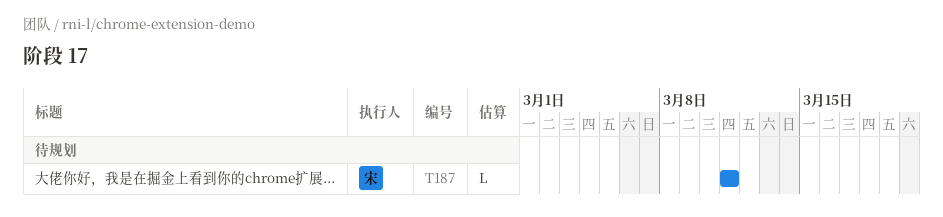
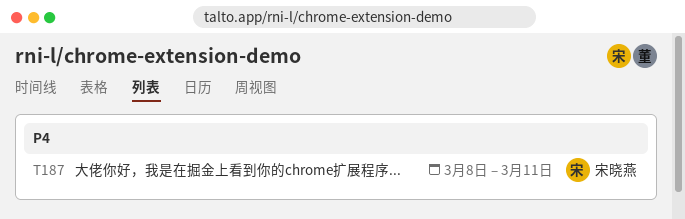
T187, start: Mar 11 -> Mar 8

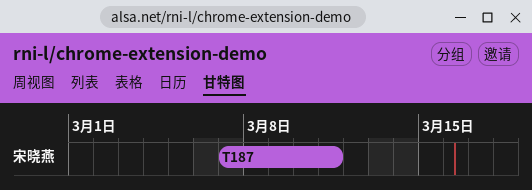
T187, start: Mar 8 -> Mar 7

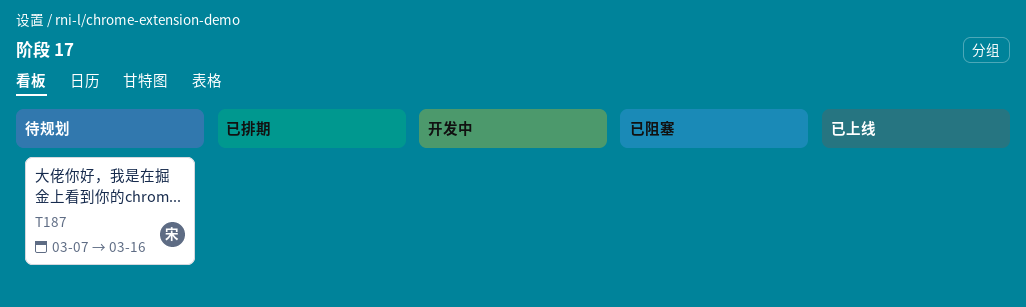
T187, due: Mar 11 -> Mar 16

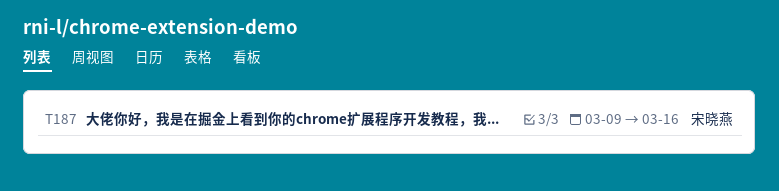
T187, start: Mar 7 -> Mar 9

